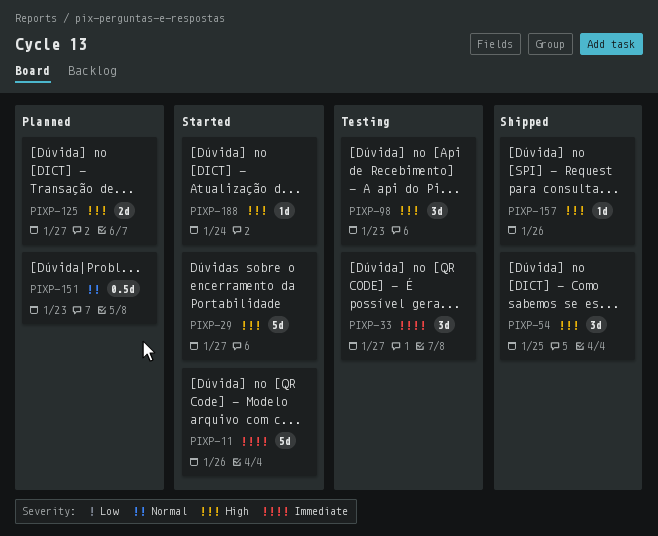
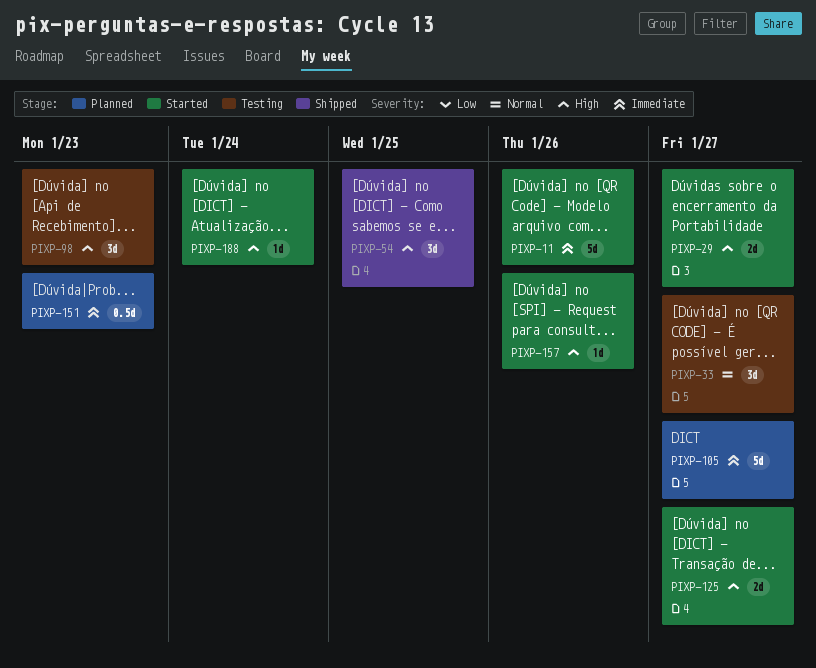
PIXP-29, estimate: 5d -> 2d
PIXP-33, priority: Immediate -> Normal
PIXP-105: none -> present
PIXP-125, status: Planned -> Started
PIXP-151, priority: Normal -> Immediate
PIXP-157, status: Shipped -> Started

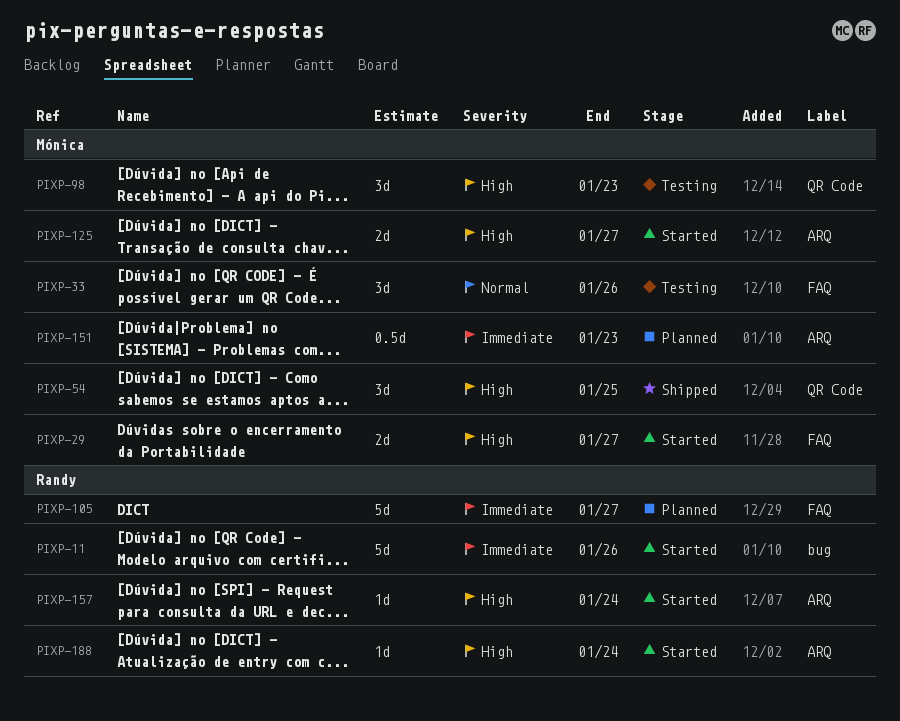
PIXP-33, due: Jan 27 -> Jan 26
PIXP-157, due: Jan 26 -> Jan 24

